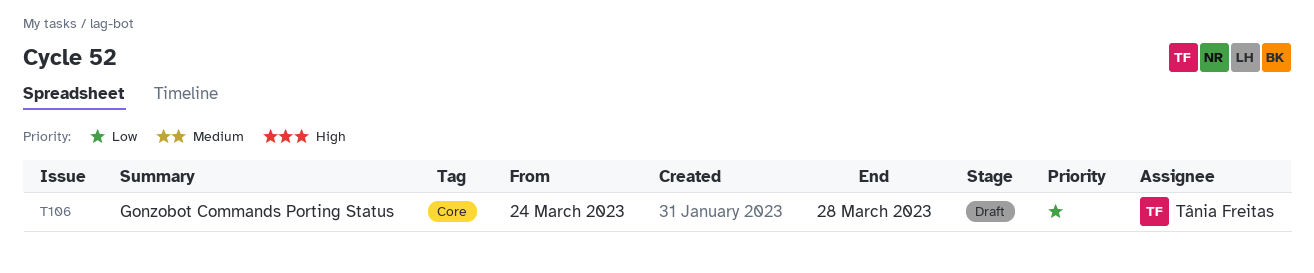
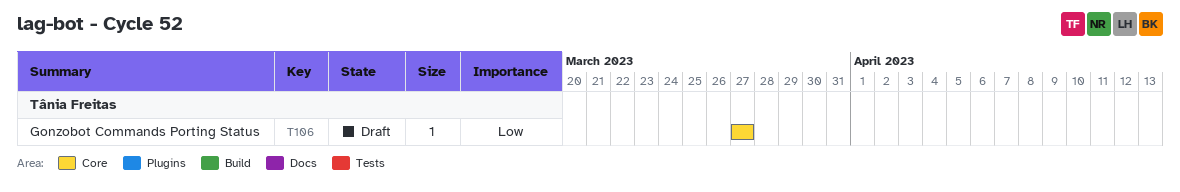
T106, start: Mar 24 -> Mar 27
T106, due: Mar 28 -> Mar 27

